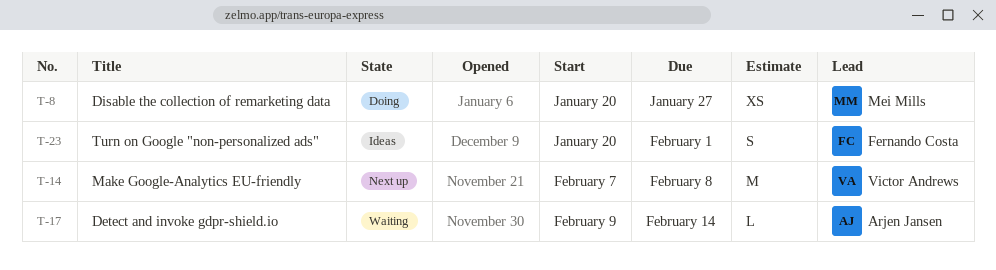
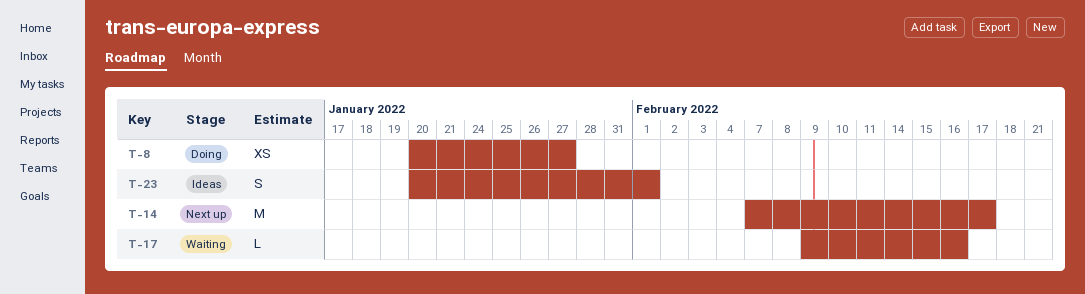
T-14, due: Feb 8 -> Feb 17
T-17, due: Feb 14 -> Feb 16

